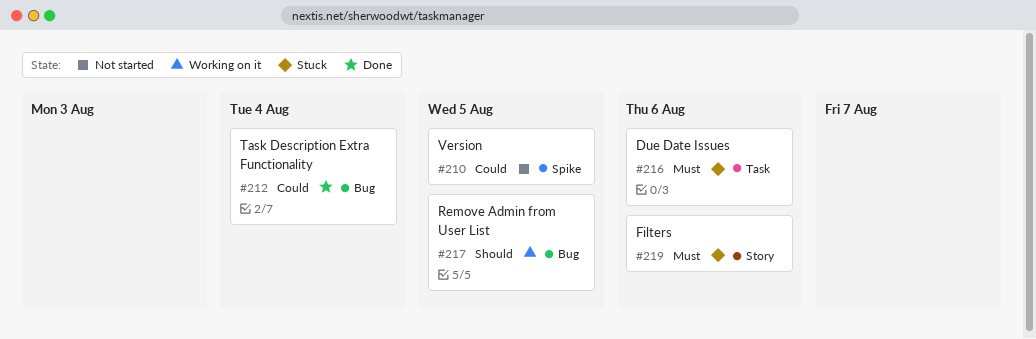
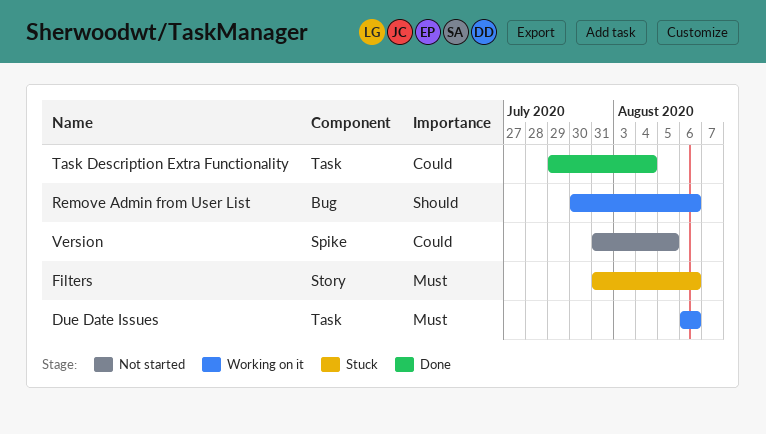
Due Date Issues, status: Stuck -> Working on it
Remove Admin from User List, due: Aug 5 -> Aug 6
Task Description Extra Functionality, label: Bug -> Task

